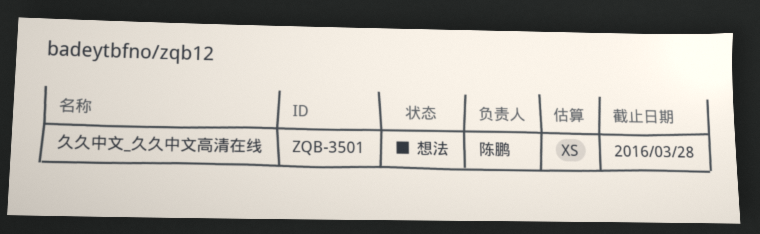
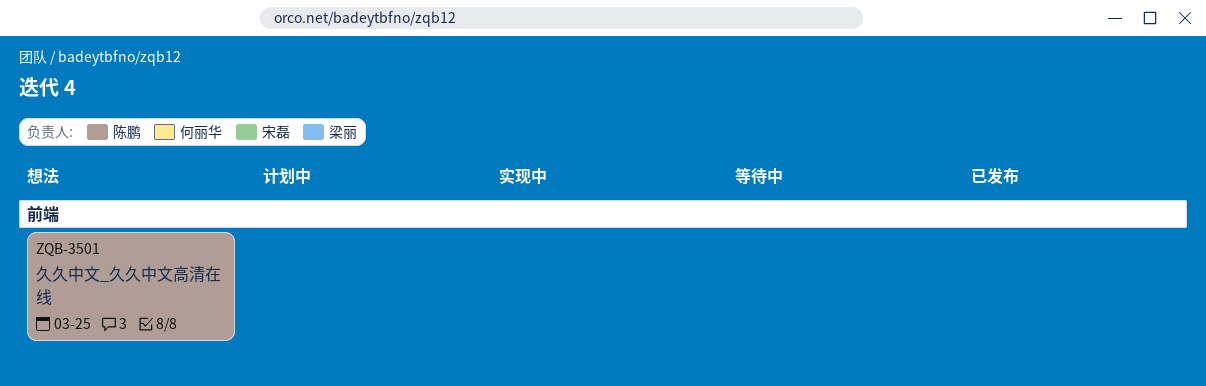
ZQB-3501, due: Mar 28 -> Mar 25

